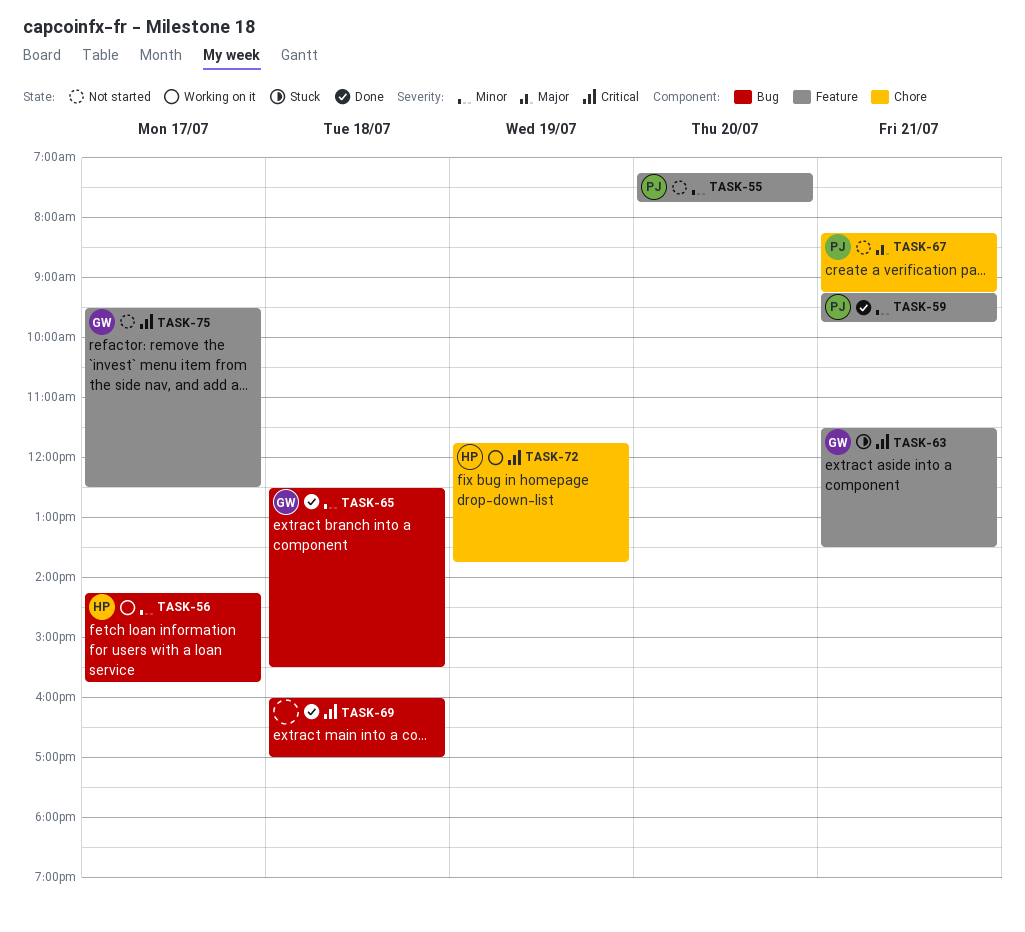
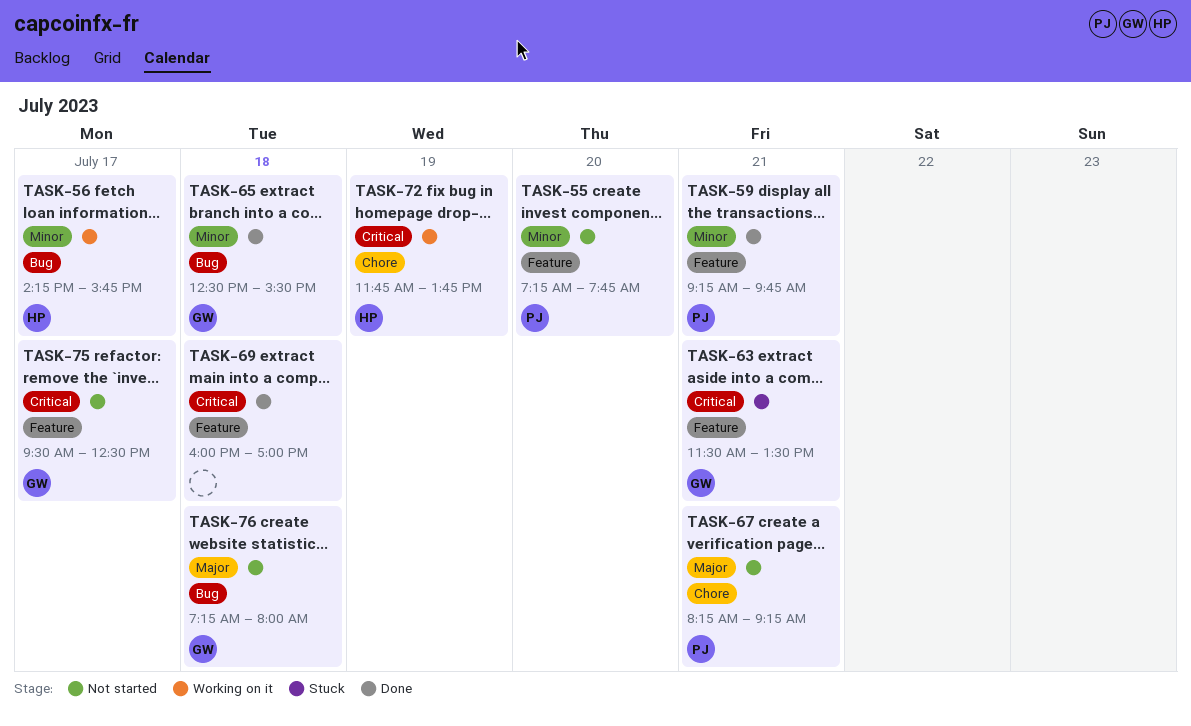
TASK-69, label: Bug -> Feature
TASK-76: none -> present

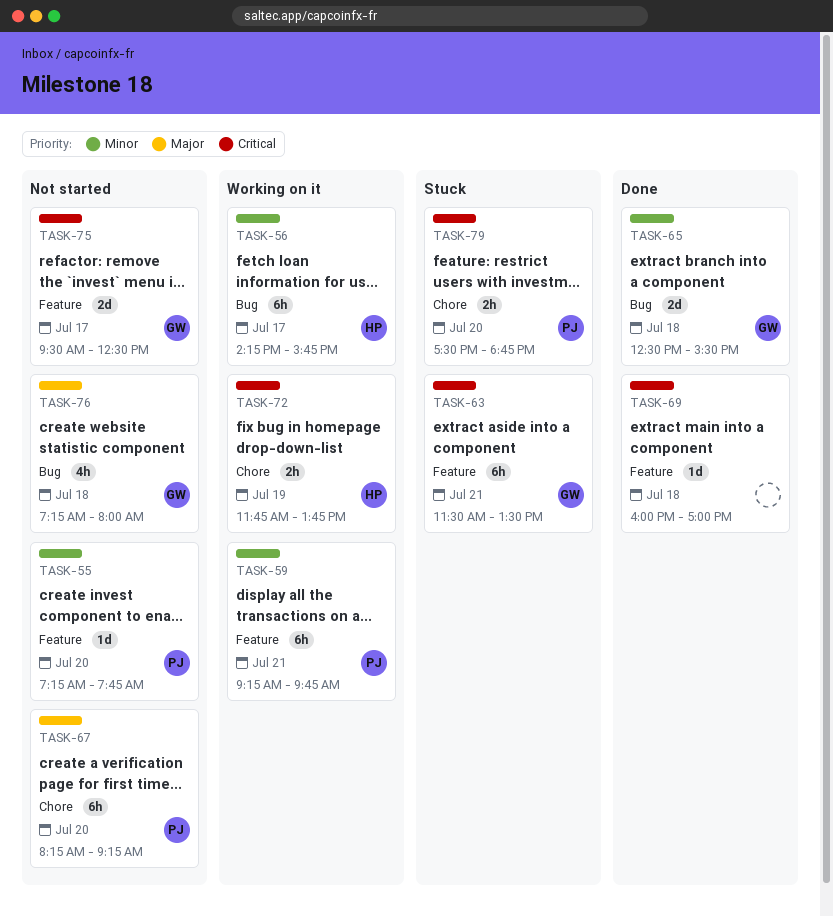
TASK-59, status: Done -> Working on it
TASK-67, day: Jul 21 -> Jul 20
TASK-79: none -> present

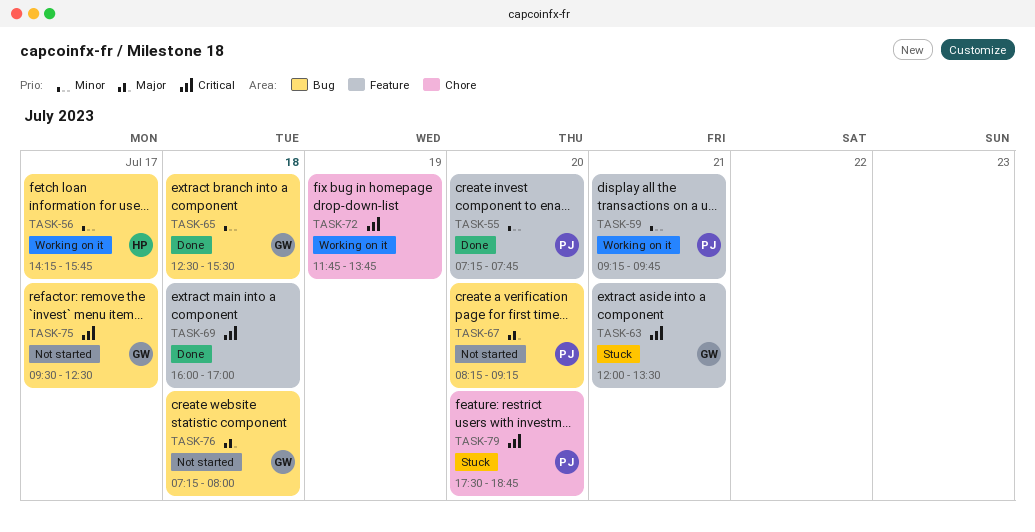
TASK-55, status: Not started -> Done
TASK-63, begins: 11:30 -> 12:00
TASK-67, label: Chore -> Bug
TASK-72, owner: HP -> none
TASK-75, label: Feature -> Bug

